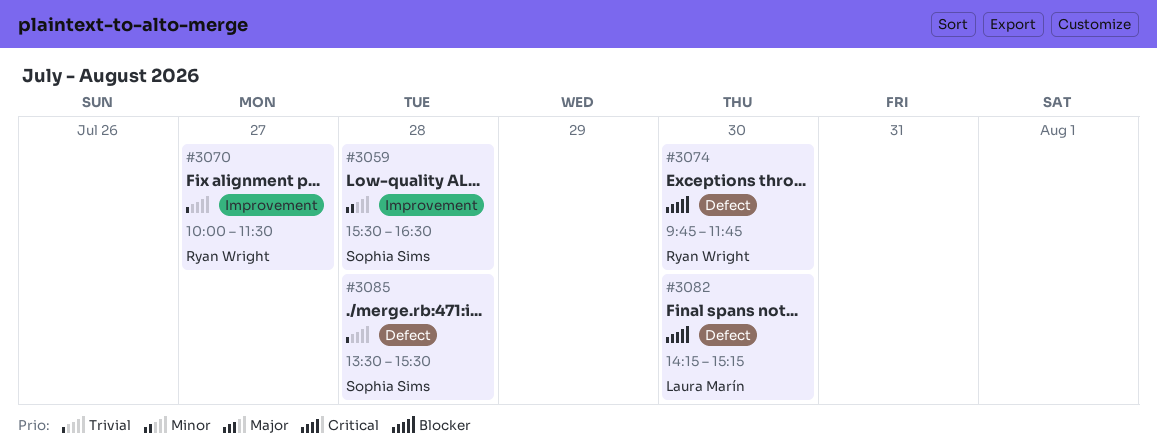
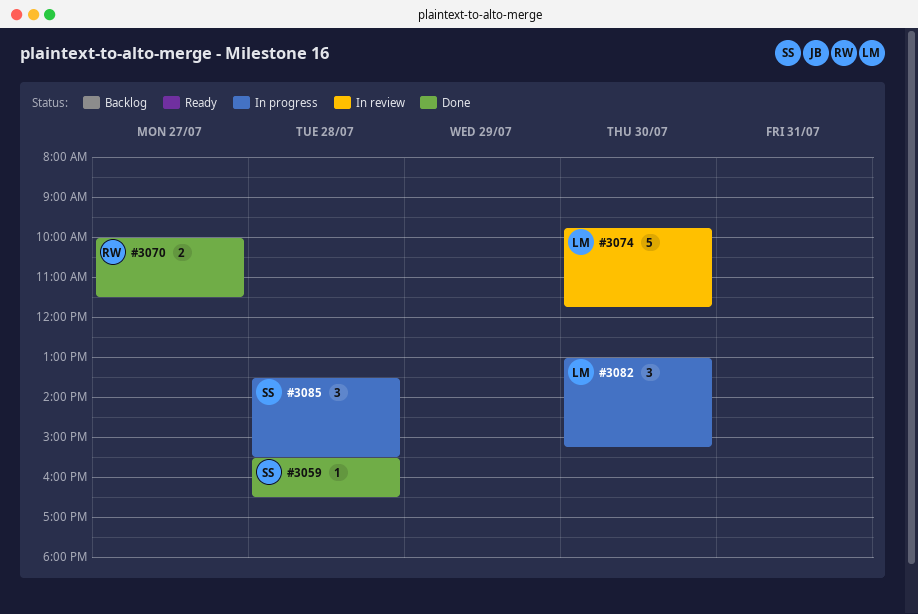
#3074, owner: Ryan Wright -> Laura Marín
#3082, begins: 14:15 -> 13:00

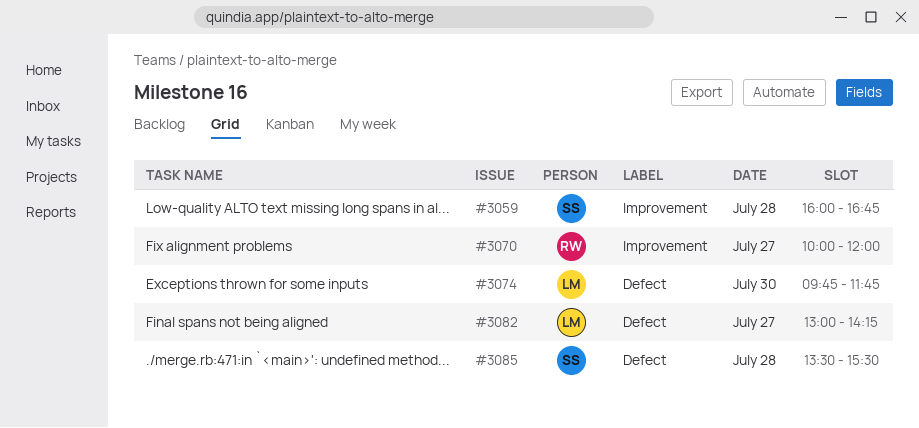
#3059, begins: 15:30 -> 16:00
#3059, ends: 16:30 -> 16:45
#3070, ends: 11:30 -> 12:00
#3082, day: Jul 30 -> Jul 27
#3082, ends: 15:15 -> 14:15

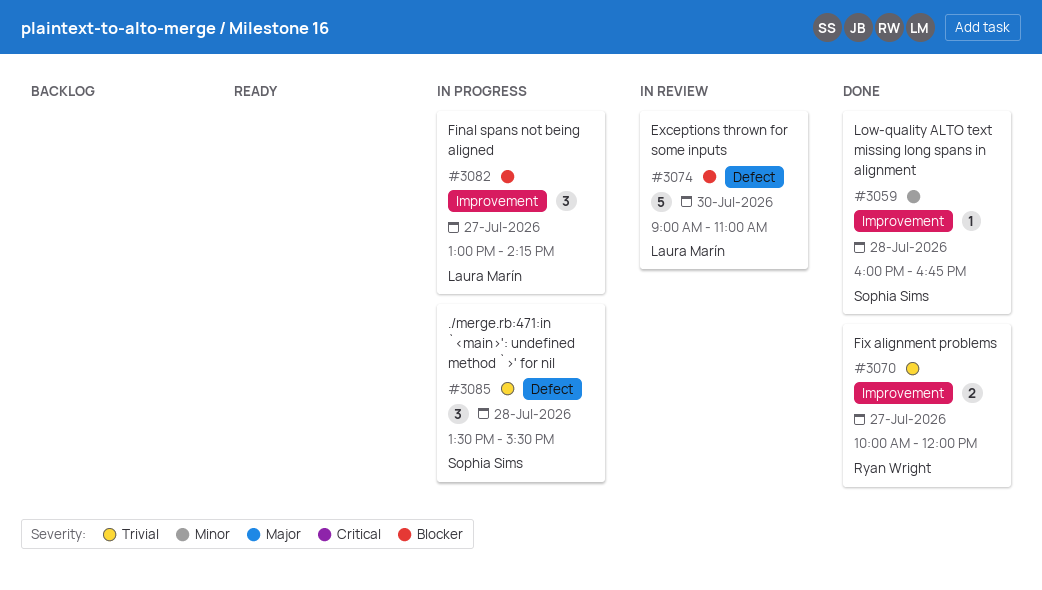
#3074, begins: 09:45 -> 09:00
#3074, ends: 11:45 -> 11:00
#3082, label: Defect -> Improvement

